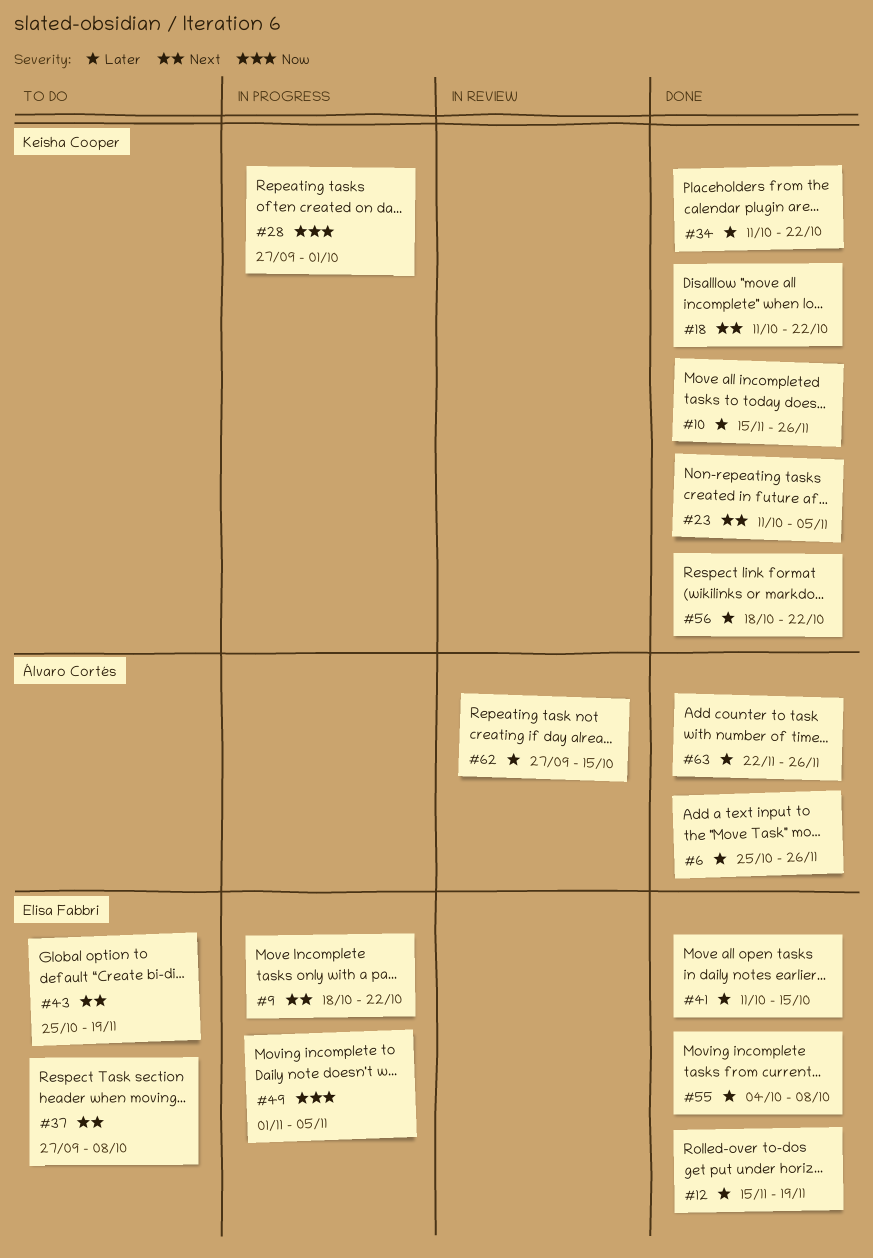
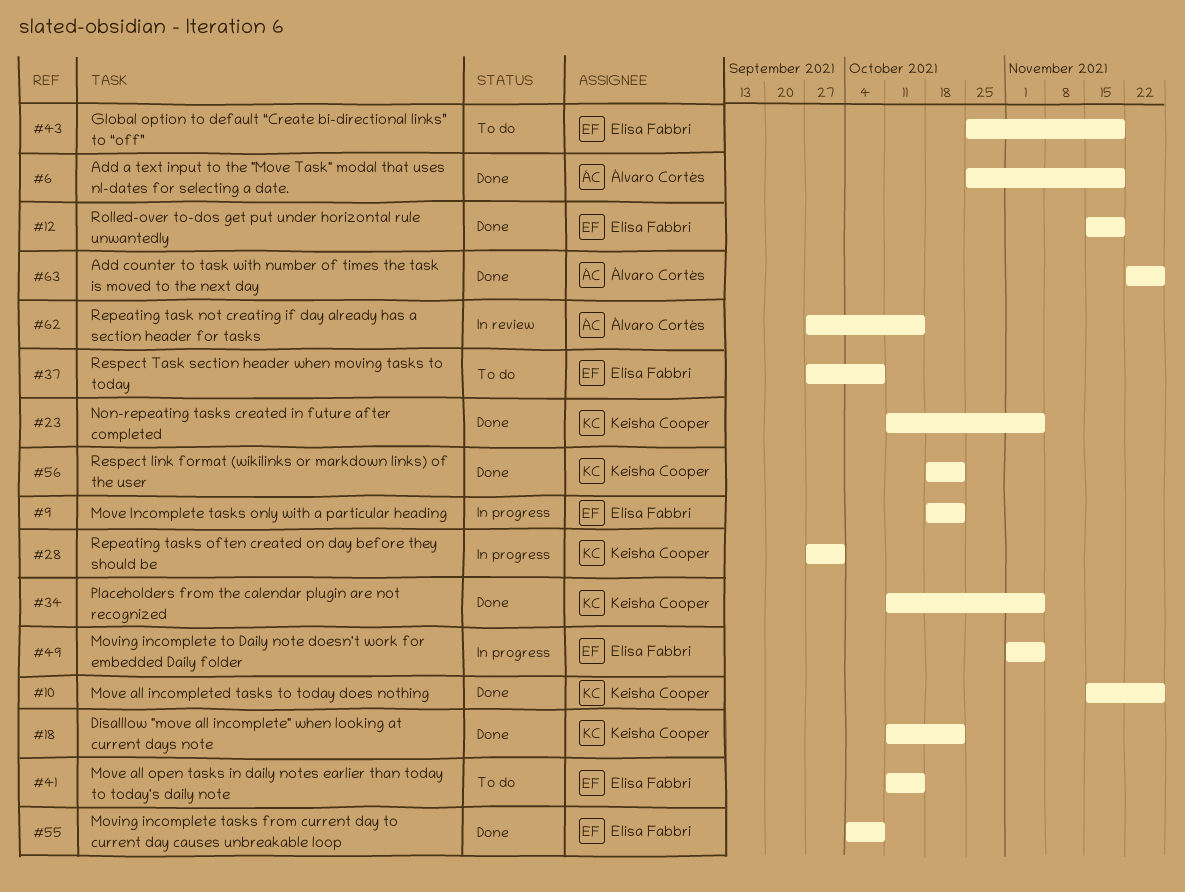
#6, due: Nov 26 -> Nov 19
#34, due: Oct 22 -> Nov 5
#41, status: Done -> To do

